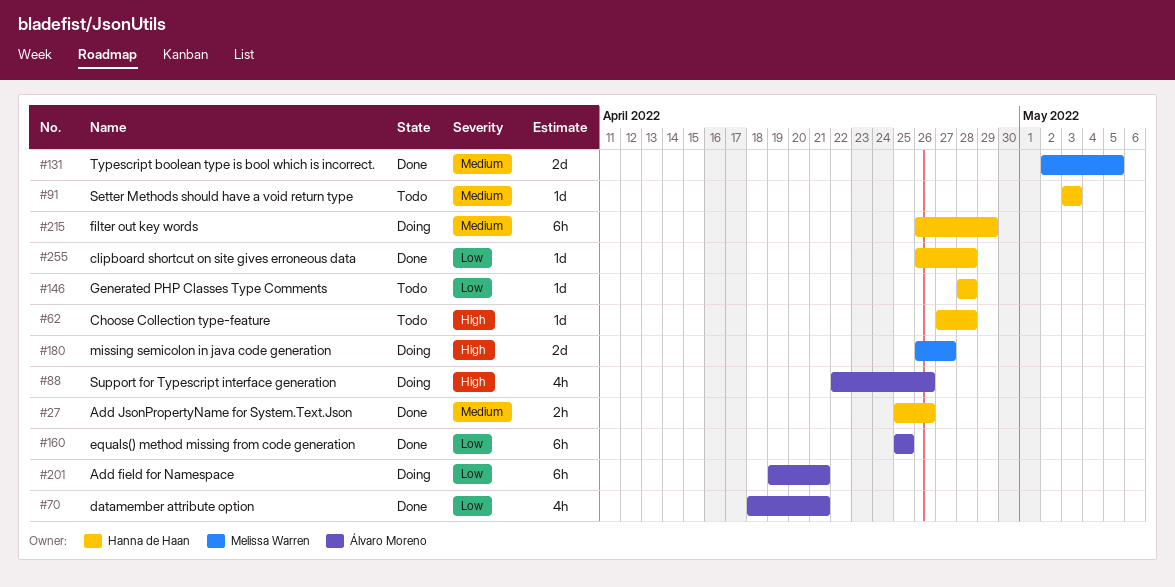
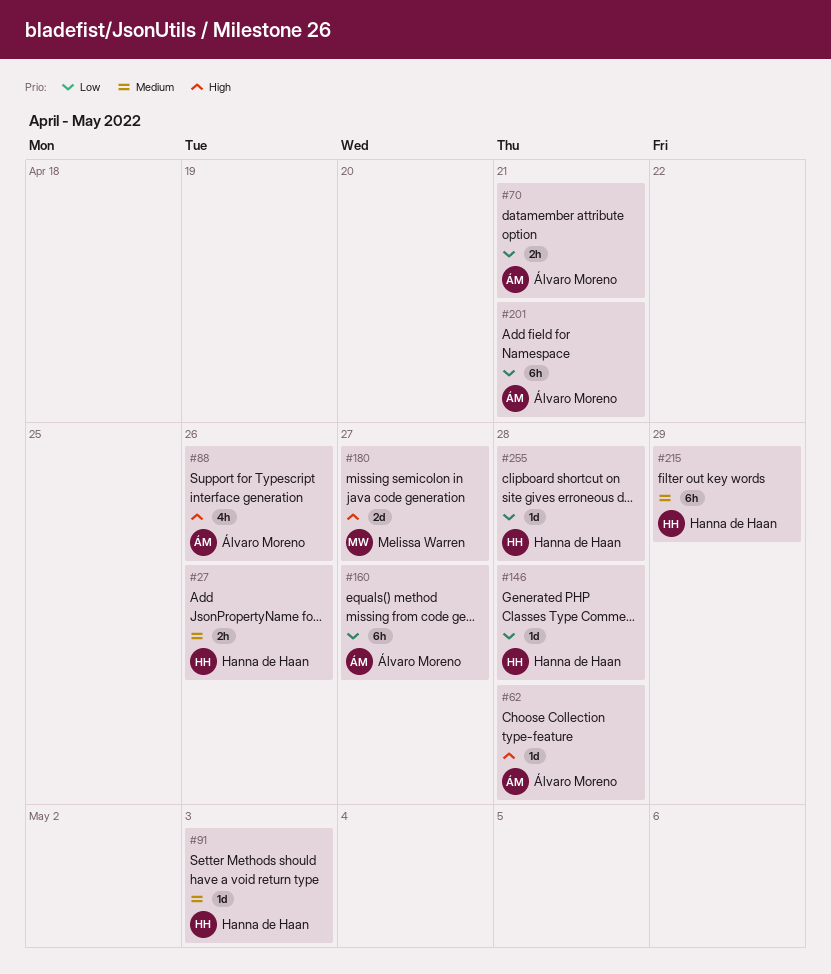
#62, owner: Hanna de Haan -> Álvaro Moreno
#70, estimate: 4h -> 2h
#131: present -> none
#160, due: Apr 25 -> Apr 27

